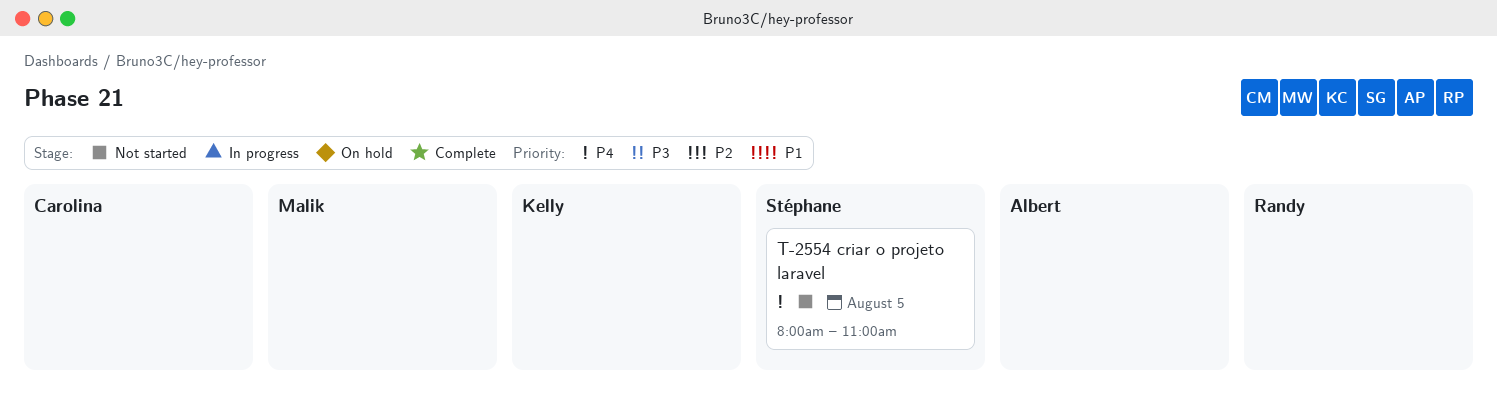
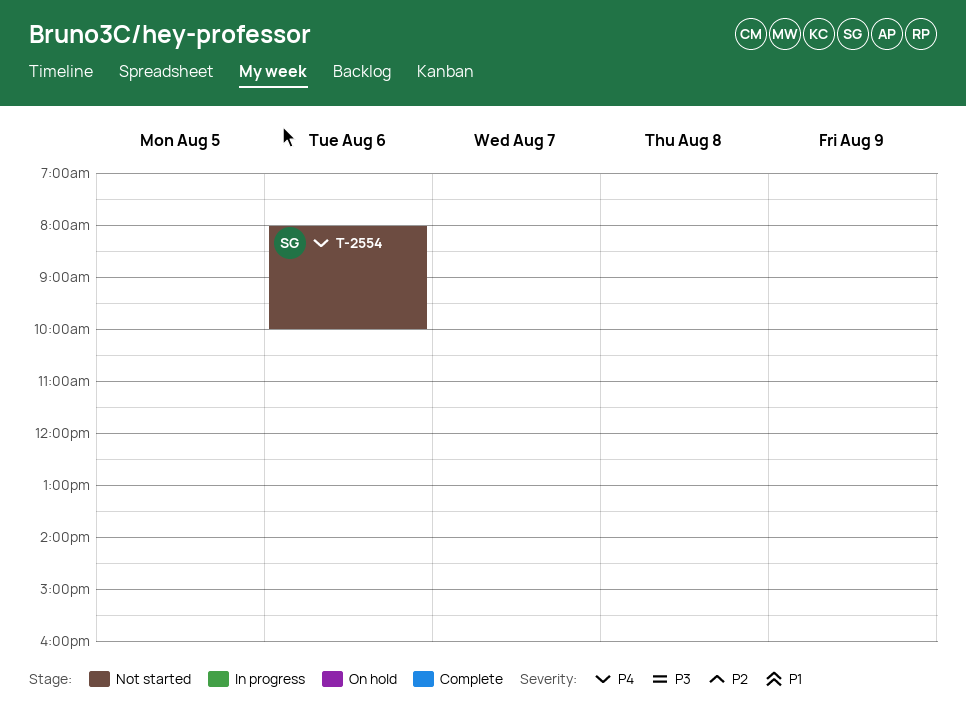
T-2554, day: Aug 5 -> Aug 6
T-2554, ends: 11:00 -> 10:00

